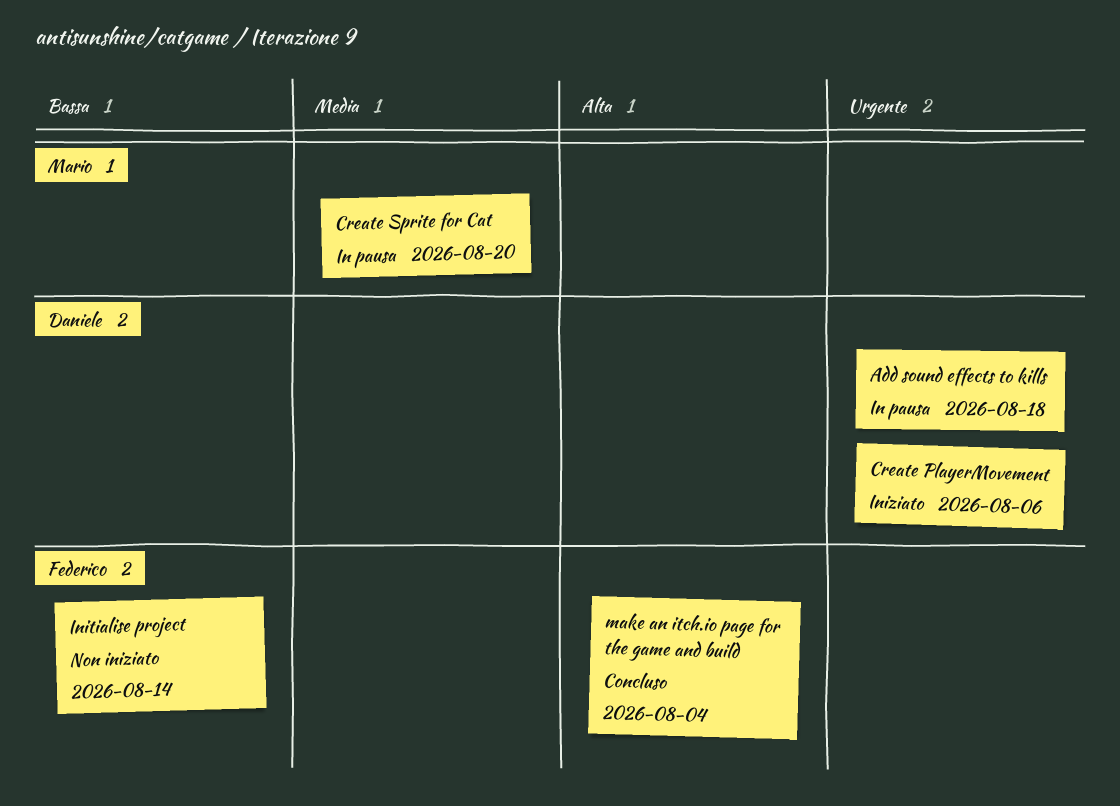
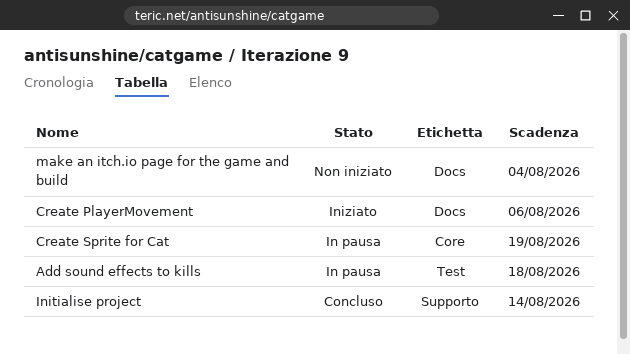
Create Sprite for Cat, due: Aug 20 -> Aug 19
Initialise project, status: Non iniziato -> Concluso
make an itch.io page for the game and build, status: Concluso -> Non iniziato

